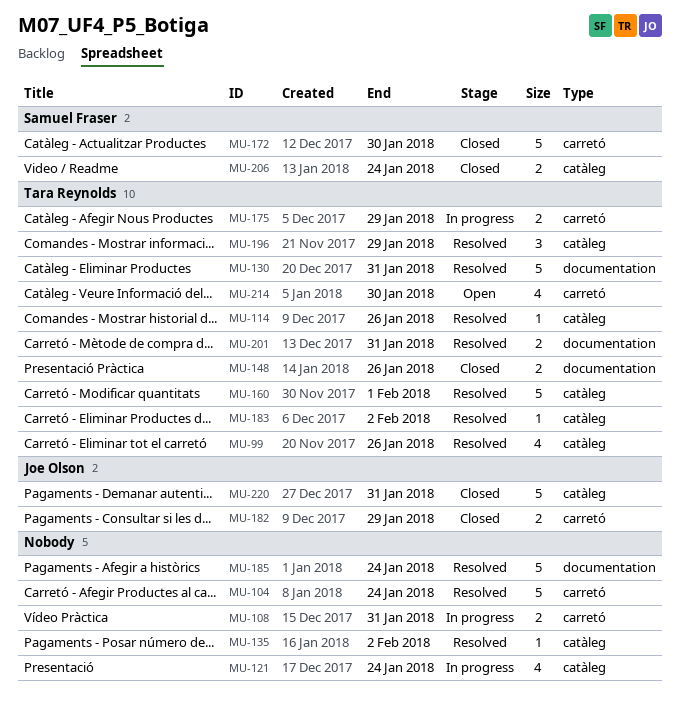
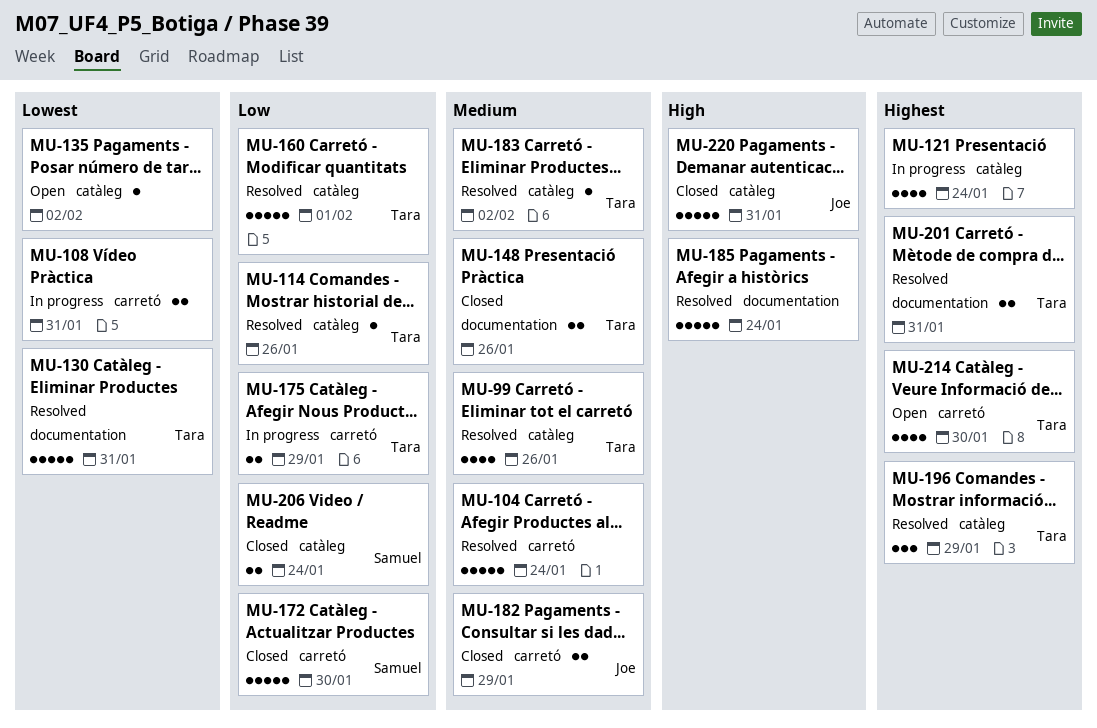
MU-135, status: Resolved -> Open

